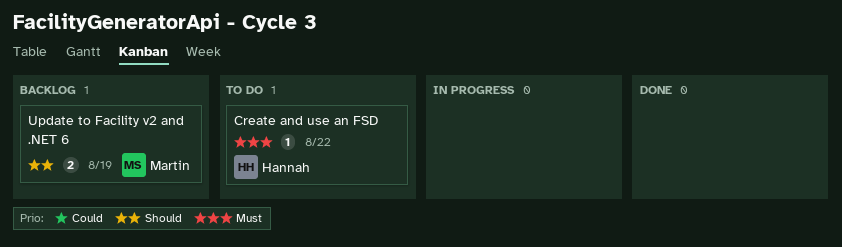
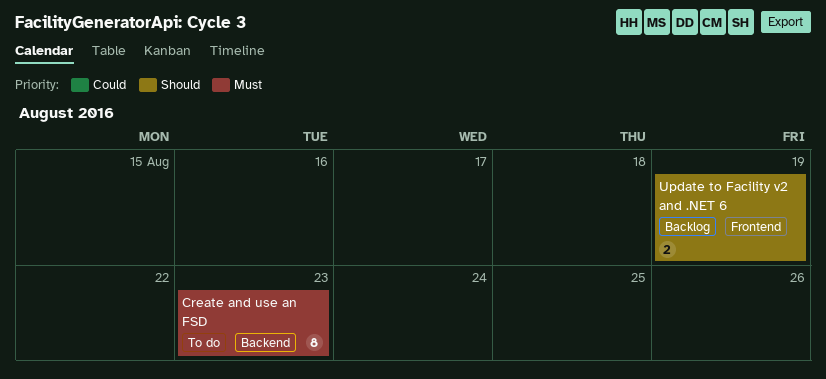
Create and use an FSD, estimate: 1 -> 8
Create and use an FSD, due: Aug 22 -> Aug 23

